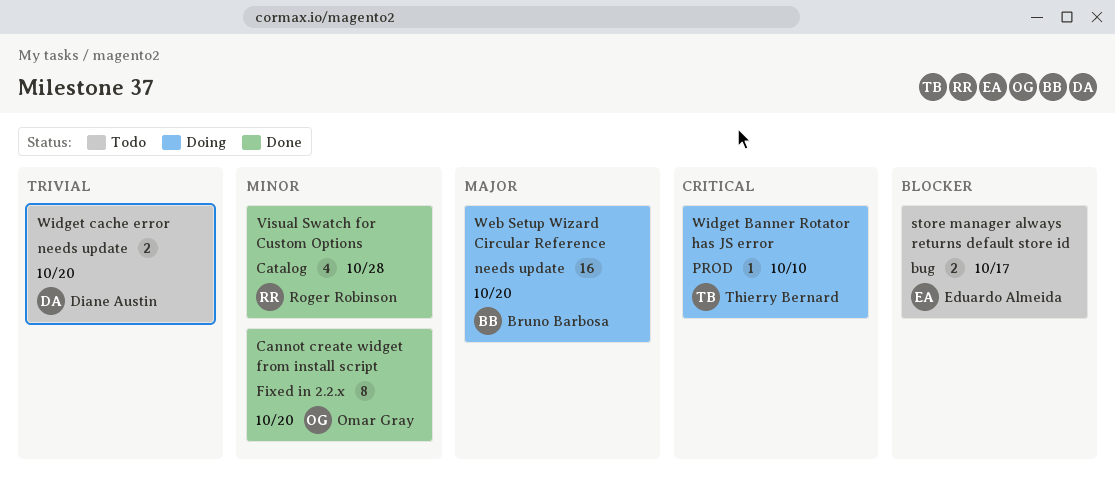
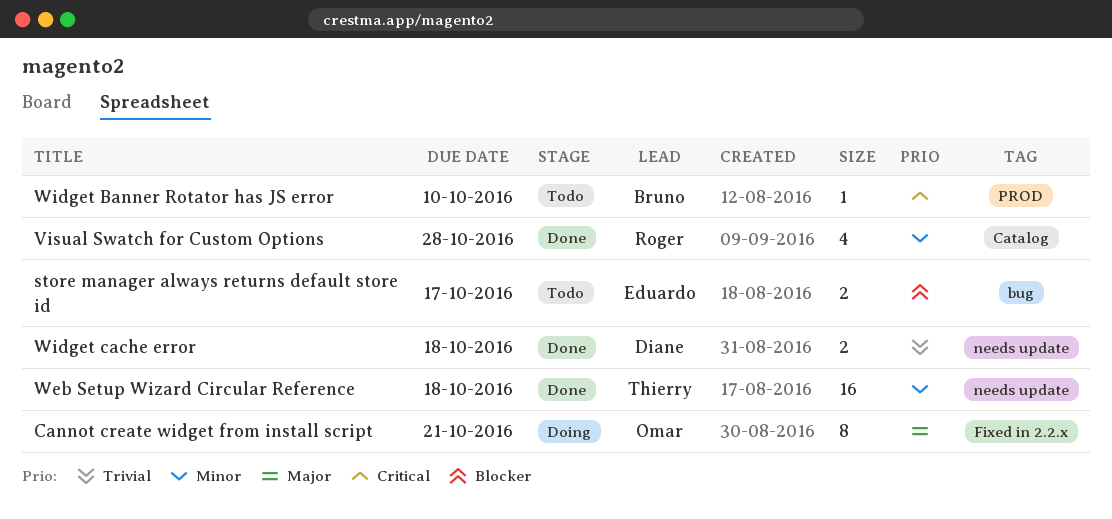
Cannot create widget from install script, status: Done -> Doing
Cannot create widget from install script, priority: Minor -> Major
Cannot create widget from install script, due: Oct 20 -> Oct 21
Web Setup Wizard Circular Reference, status: Doing -> Done
Web Setup Wizard Circular Reference, owner: Bruno Barbosa -> Thierry Bernard
Web Setup Wizard Circular Reference, priority: Major -> Minor
Web Setup Wizard Circular Reference, due: Oct 20 -> Oct 18
Widget Banner Rotator has JS error, status: Doing -> Todo
Widget Banner Rotator has JS error, owner: Thierry Bernard -> Bruno Barbosa
Widget cache error, status: Todo -> Done
Widget cache error, due: Oct 20 -> Oct 18

